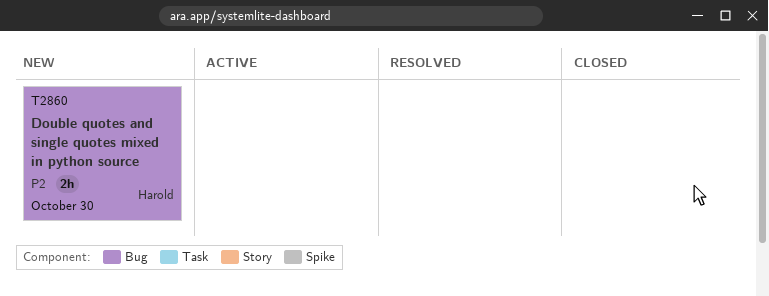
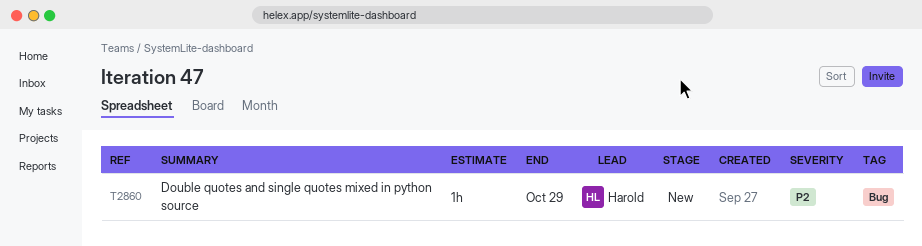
T2860, estimate: 2h -> 1h
T2860, due: Oct 30 -> Oct 29

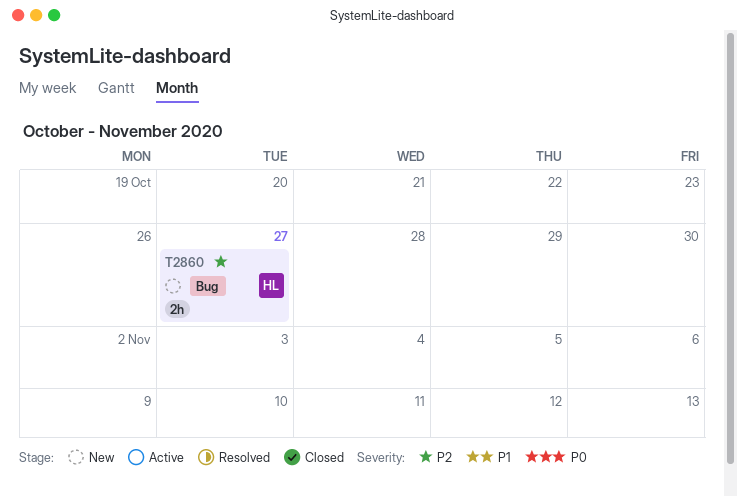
T2860, estimate: 1h -> 2h
T2860, due: Oct 29 -> Oct 27

